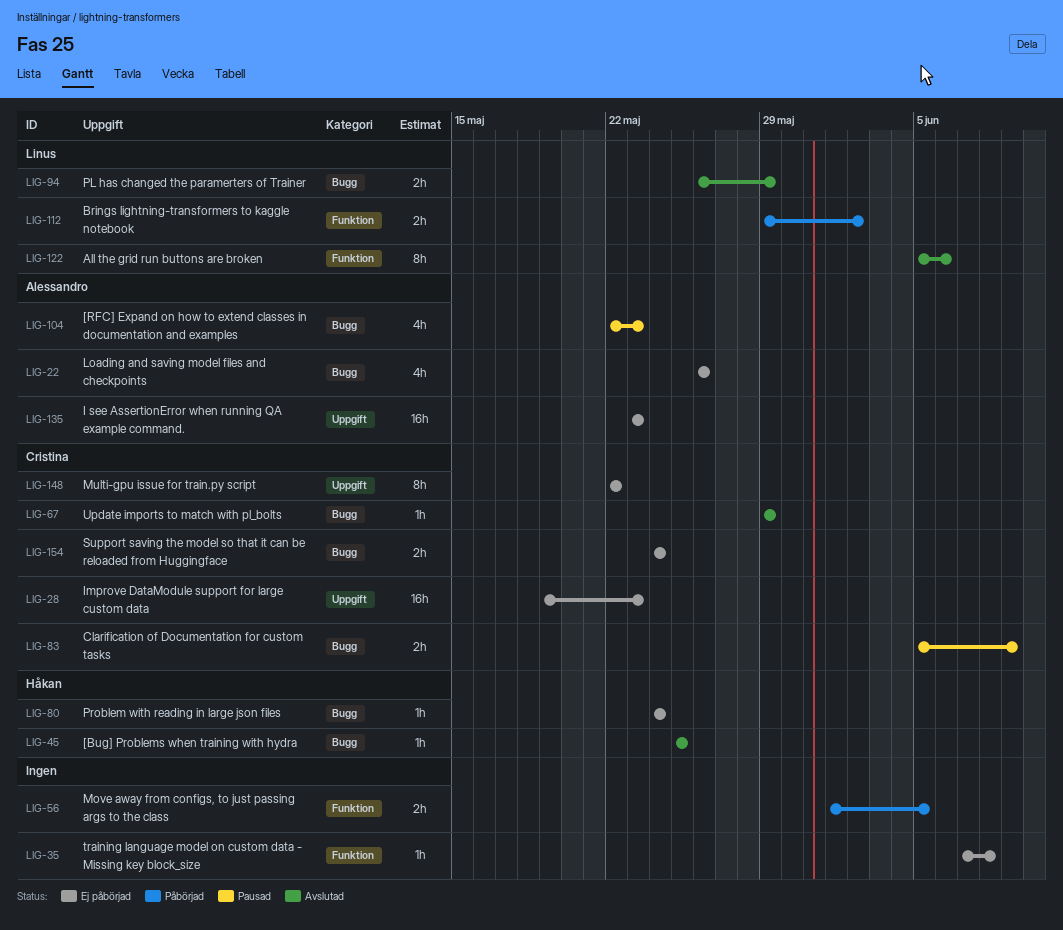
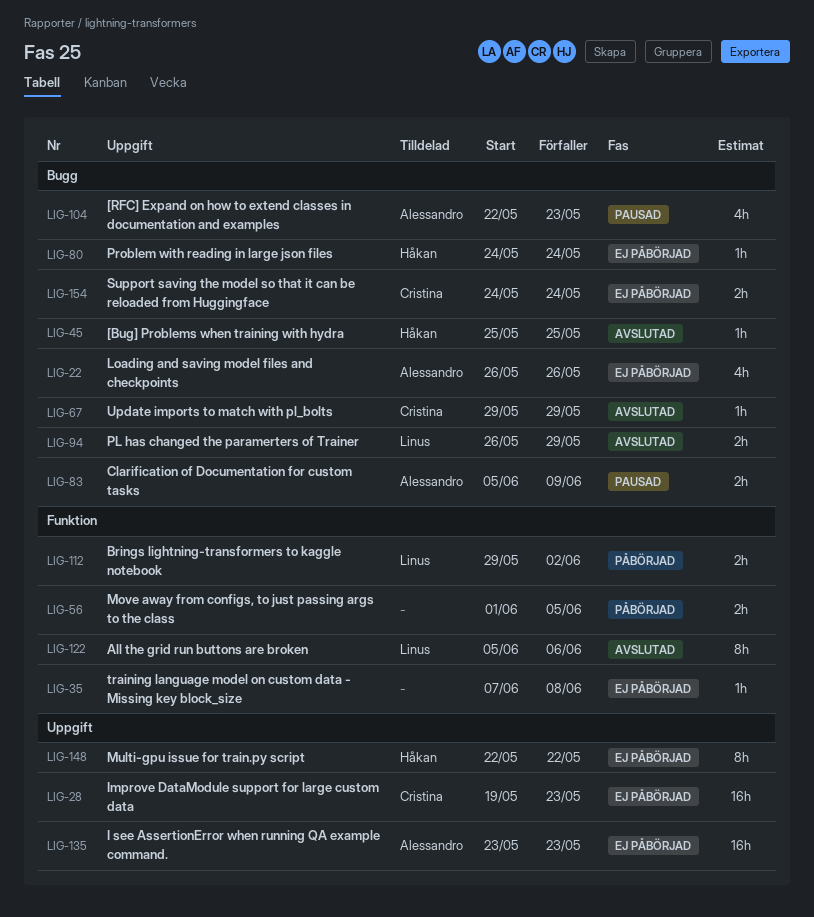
LIG-83, owner: Cristina -> Alessandro
LIG-148, owner: Cristina -> Håkan

